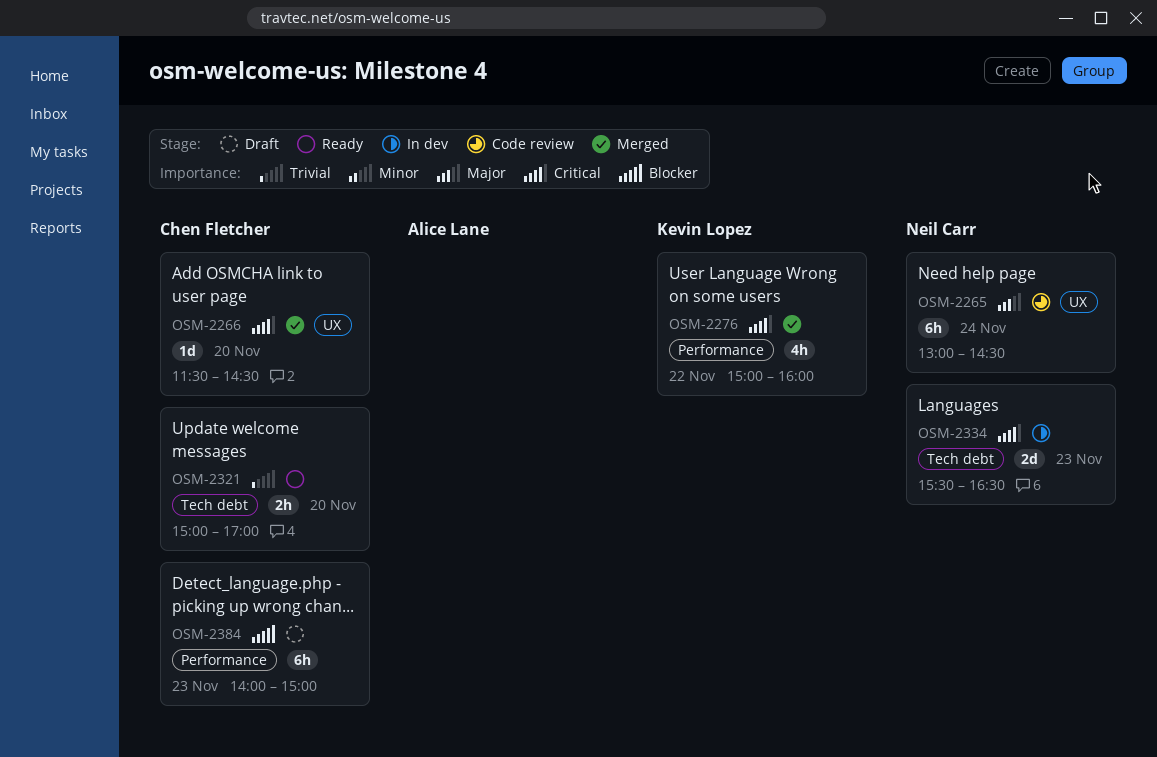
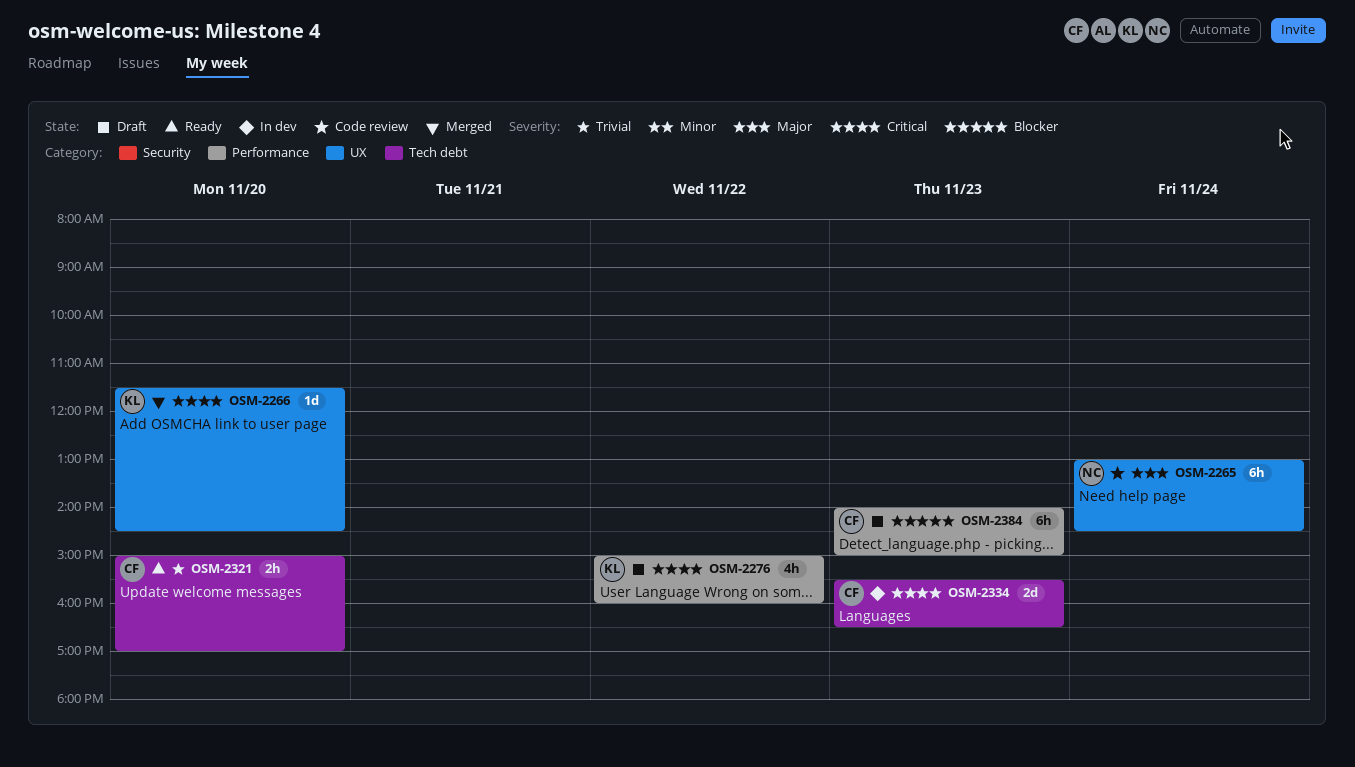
OSM-2266, owner: Chen Fletcher -> Kevin Lopez
OSM-2276, status: Merged -> Draft
OSM-2334, owner: Neil Carr -> Chen Fletcher

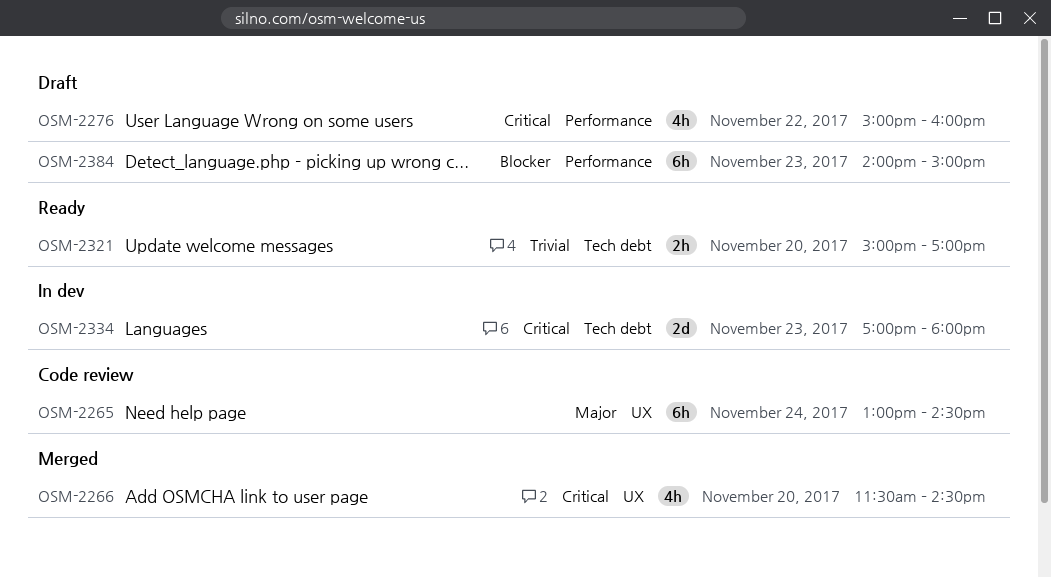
OSM-2266, estimate: 1d -> 4h
OSM-2334, begins: 15:30 -> 17:00
OSM-2334, ends: 16:30 -> 18:00

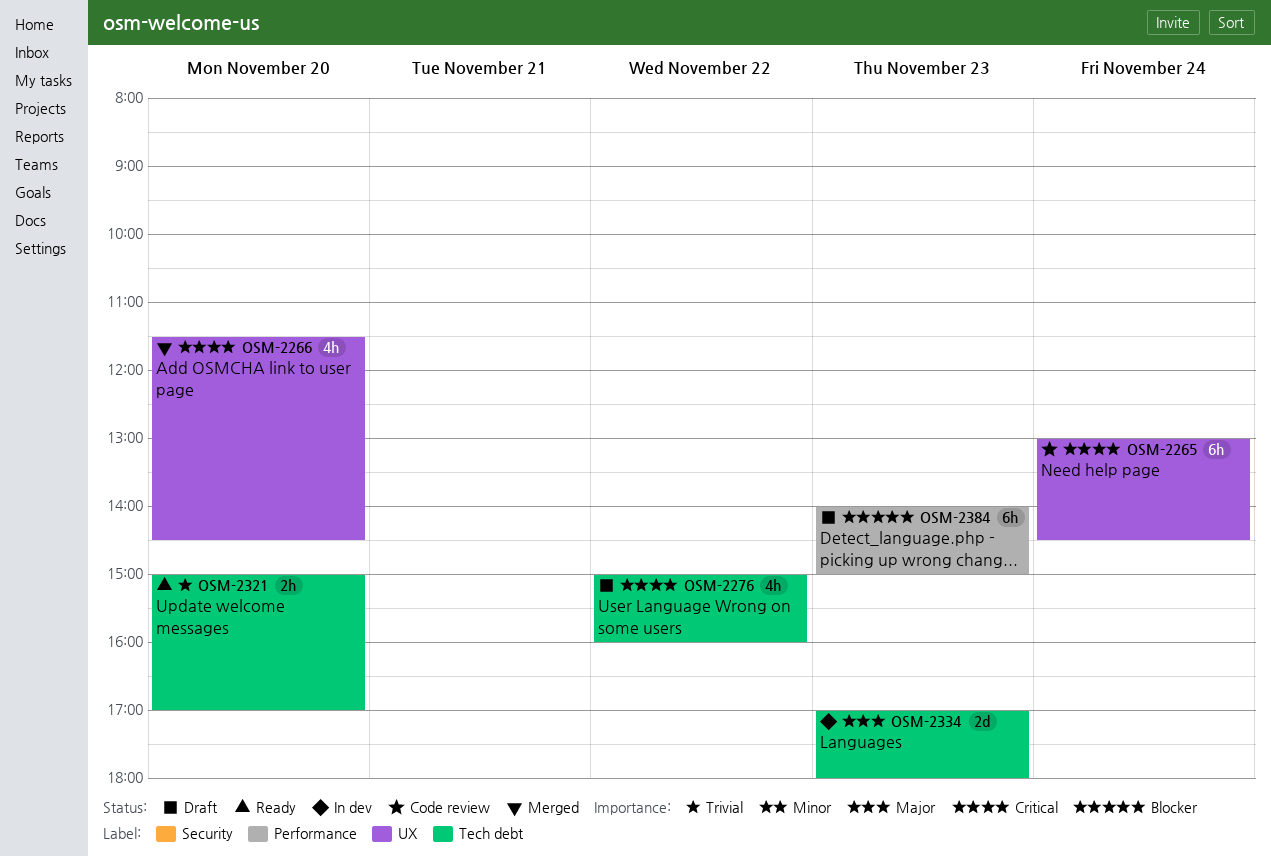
OSM-2265, priority: Major -> Critical
OSM-2276, label: Performance -> Tech debt
OSM-2334, priority: Critical -> Major

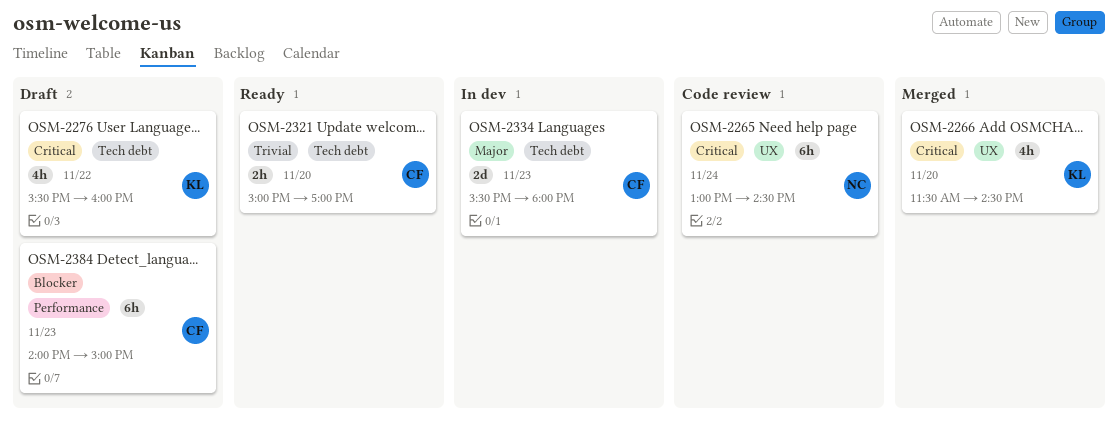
OSM-2276, begins: 15:00 -> 15:30
OSM-2334, begins: 17:00 -> 15:30

